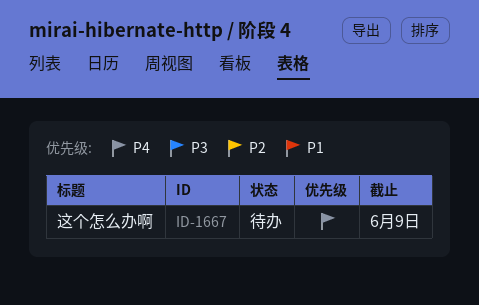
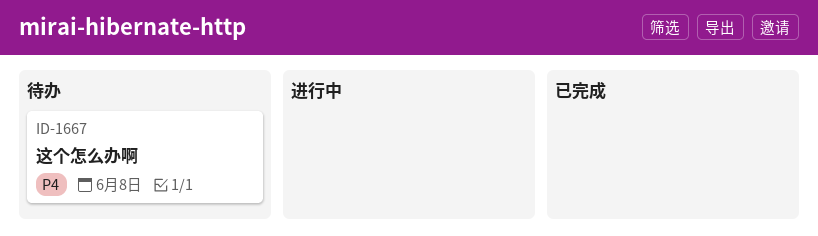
ID-1667, due: Jun 9 -> Jun 8

